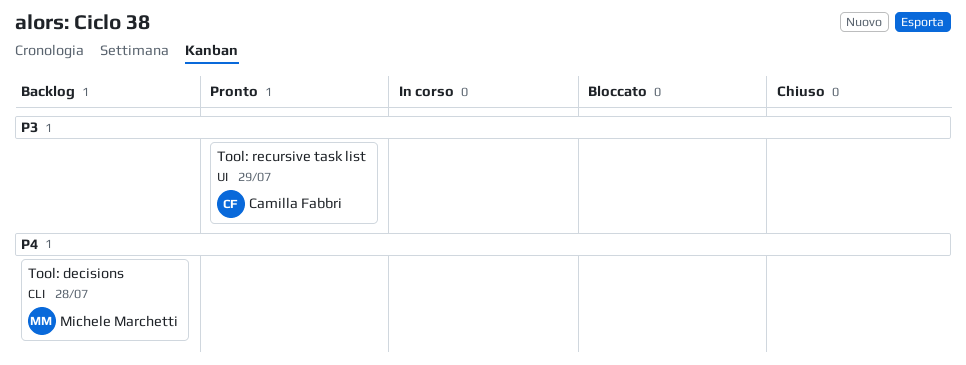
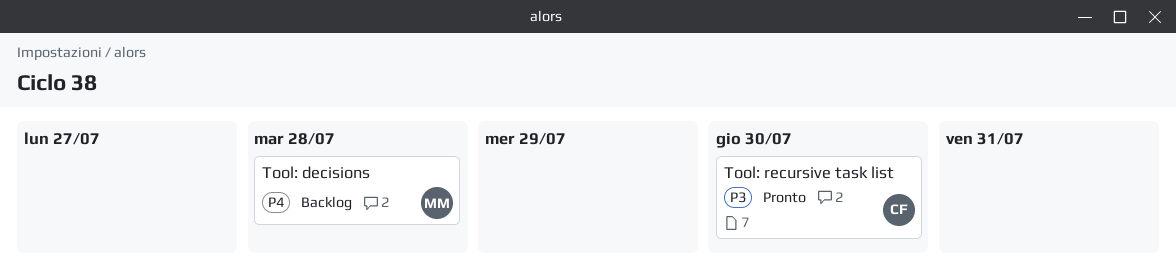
Tool: recursive task list, due: Jul 29 -> Jul 30

